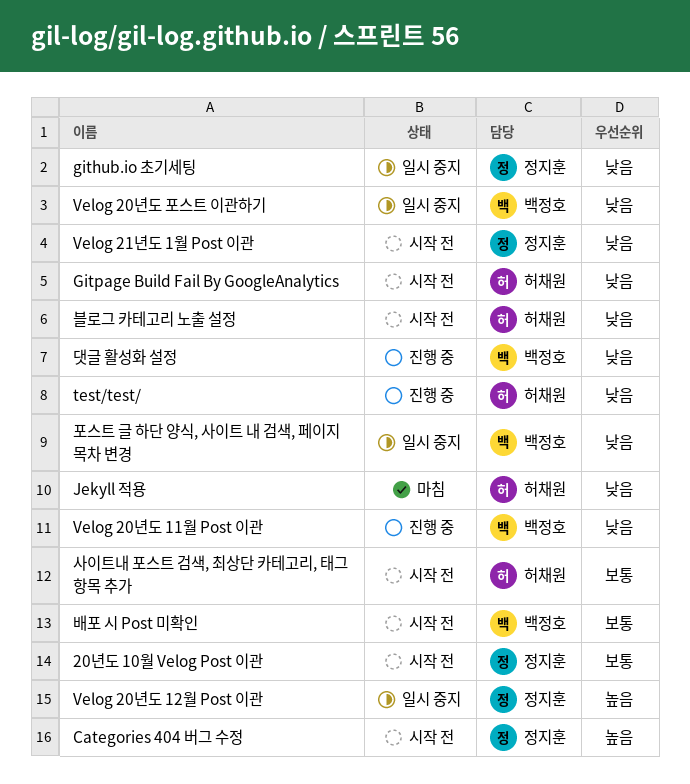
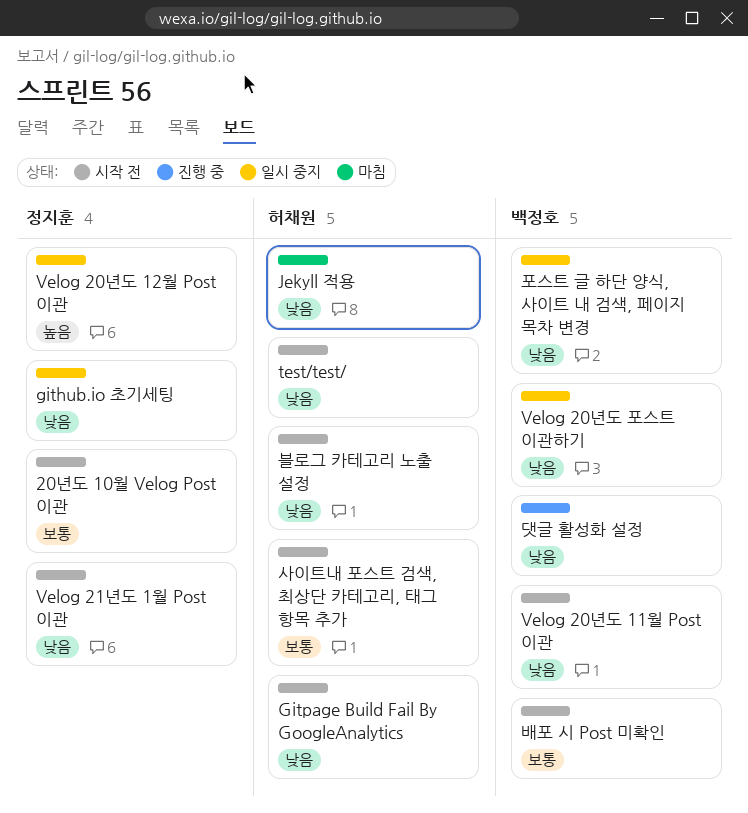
Categories 404 버그 수정: present -> none
test/test/, status: 진행 중 -> 시작 전
Velog 20년도 11월 Post 이관, status: 진행 중 -> 시작 전

